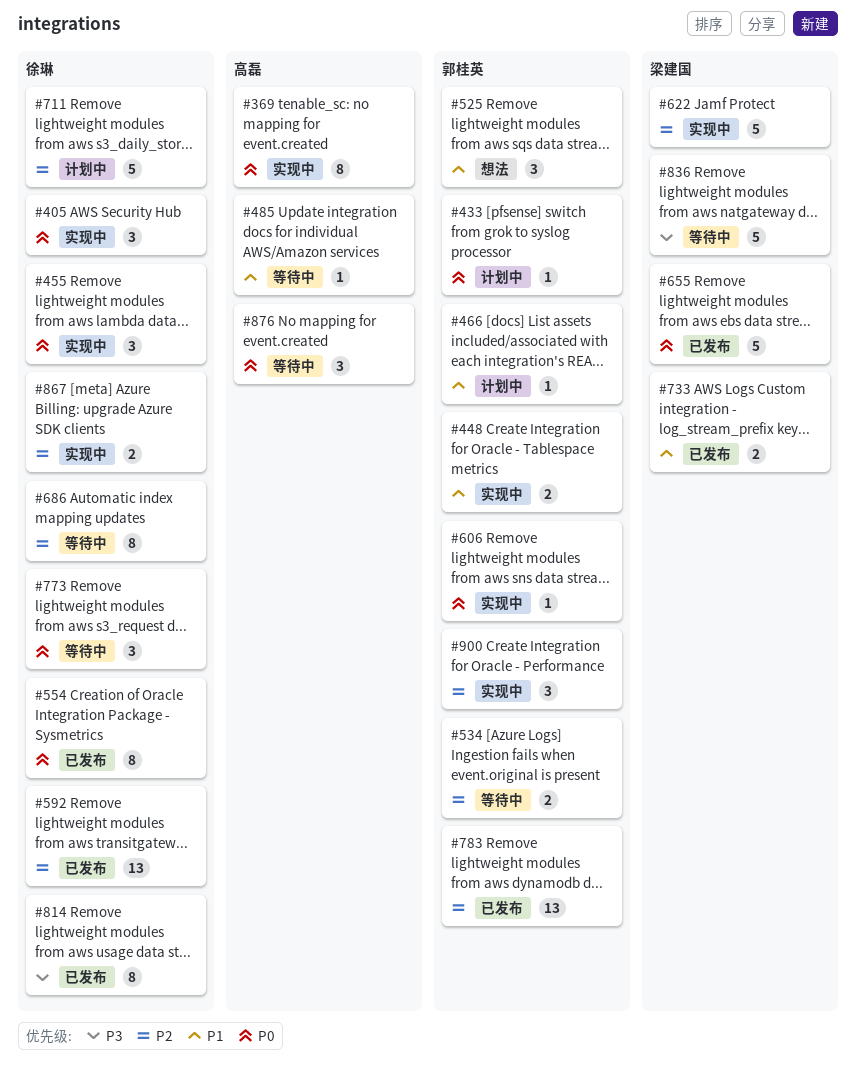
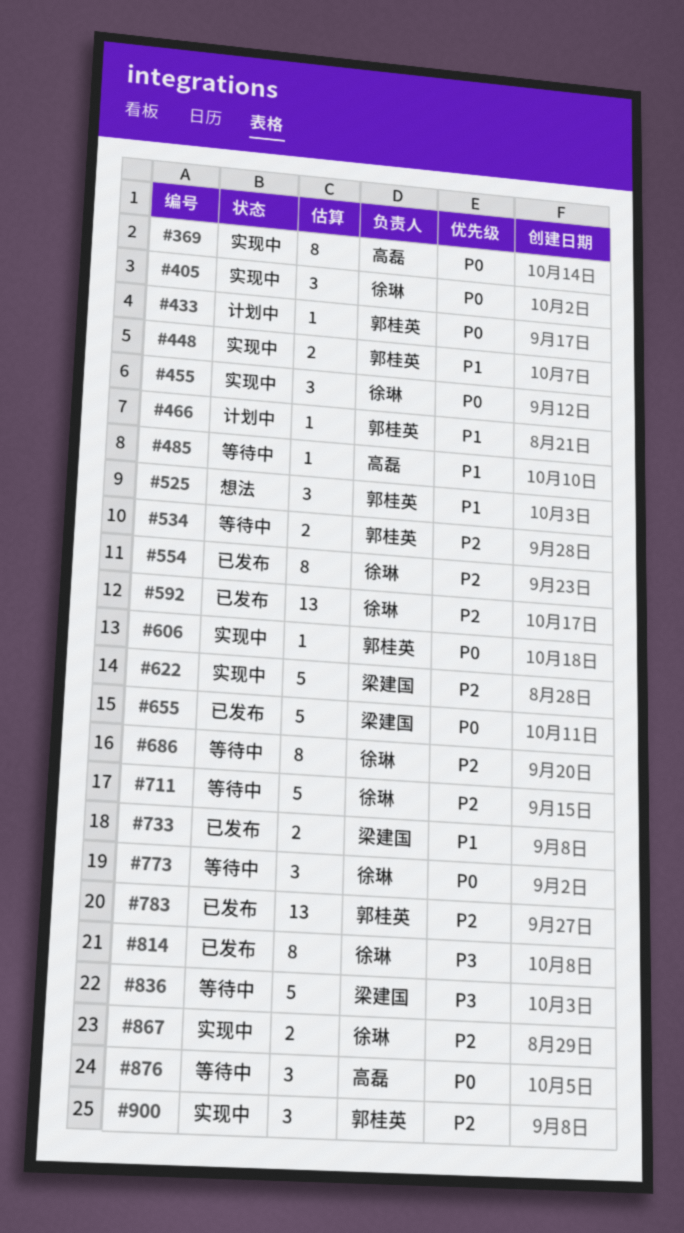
#554, priority: P0 -> P2
#711, status: 计划中 -> 等待中

